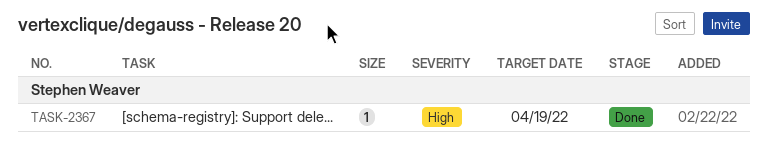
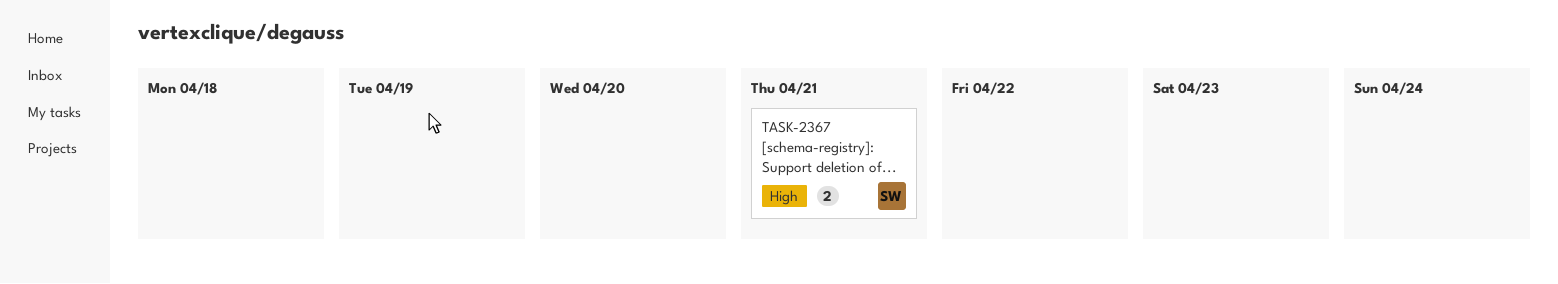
TASK-2367, estimate: 1 -> 2
TASK-2367, due: Apr 19 -> Apr 21

